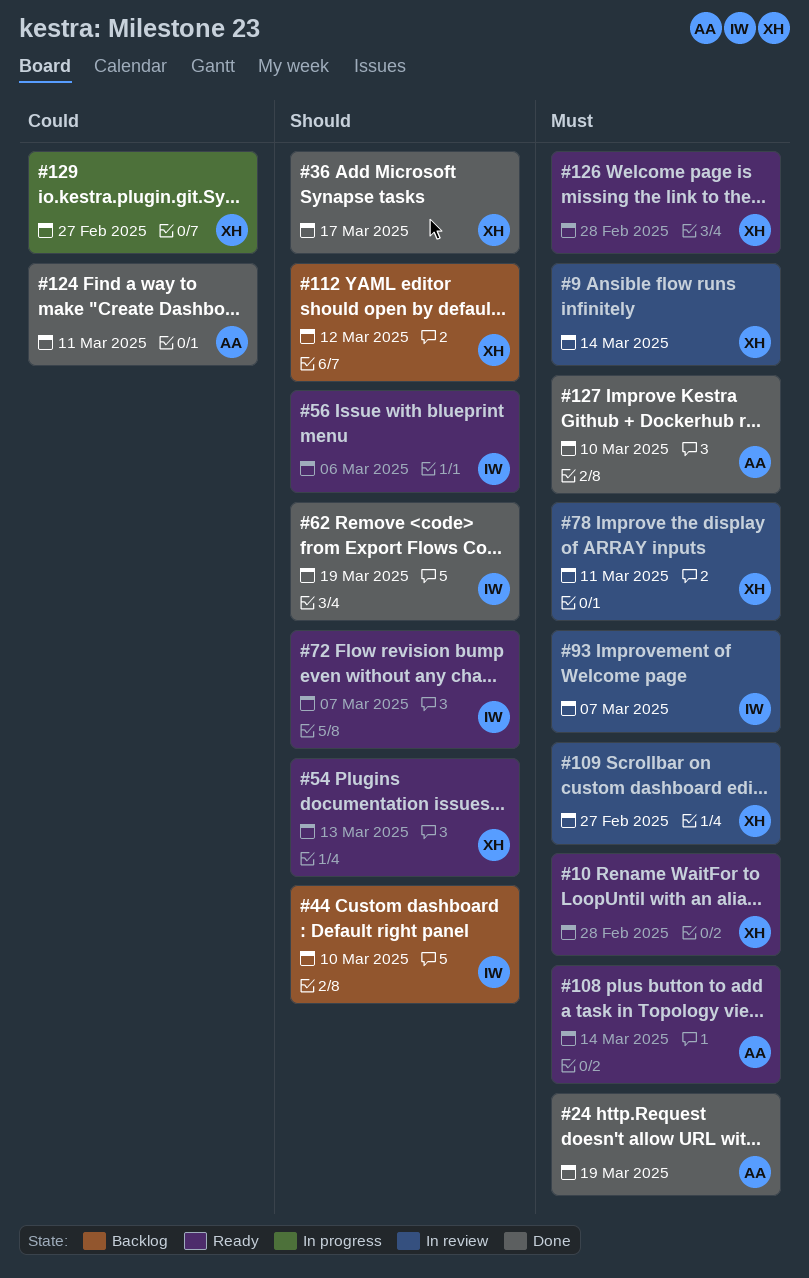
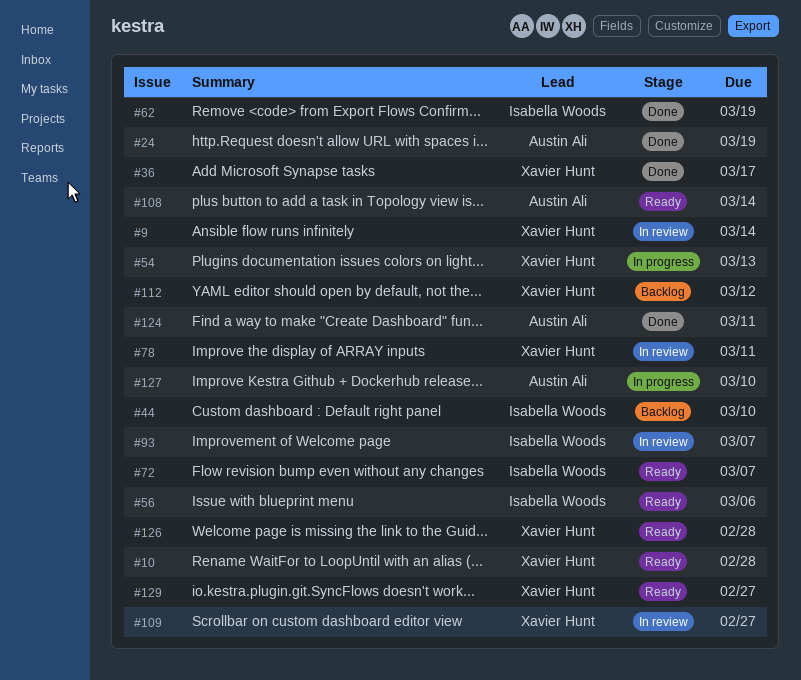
#54, status: Ready -> In progress
#127, status: Done -> In progress
#129, status: In progress -> Ready

